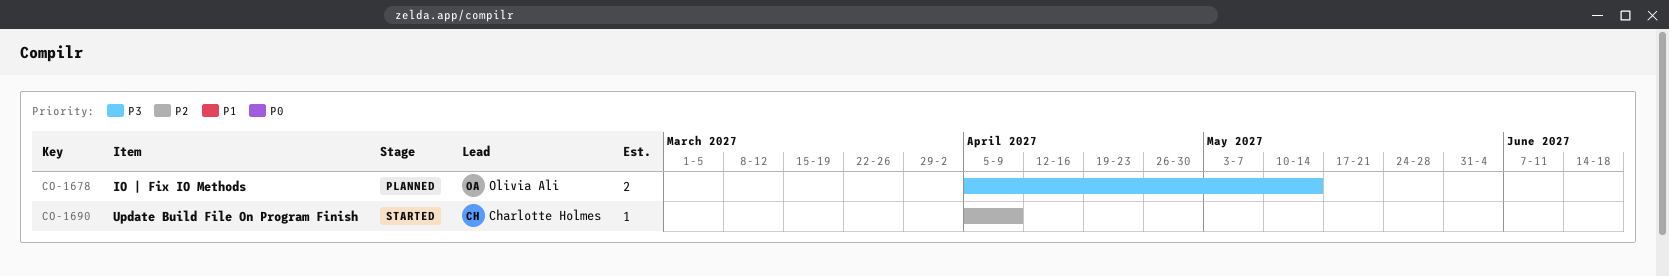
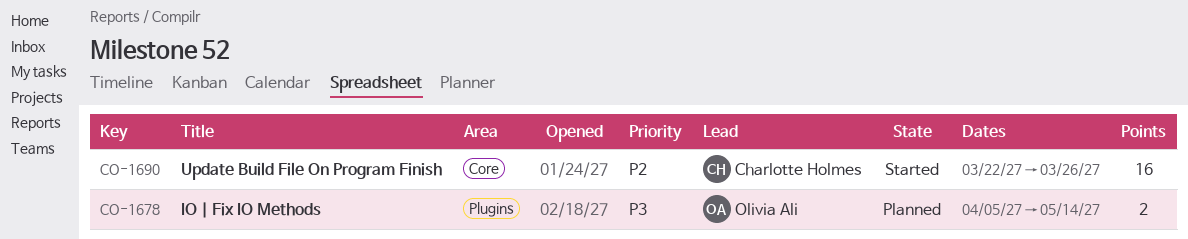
CO-1690, estimate: 1 -> 16
CO-1690, start: Apr 5 -> Mar 22
CO-1690, due: Apr 9 -> Mar 26

